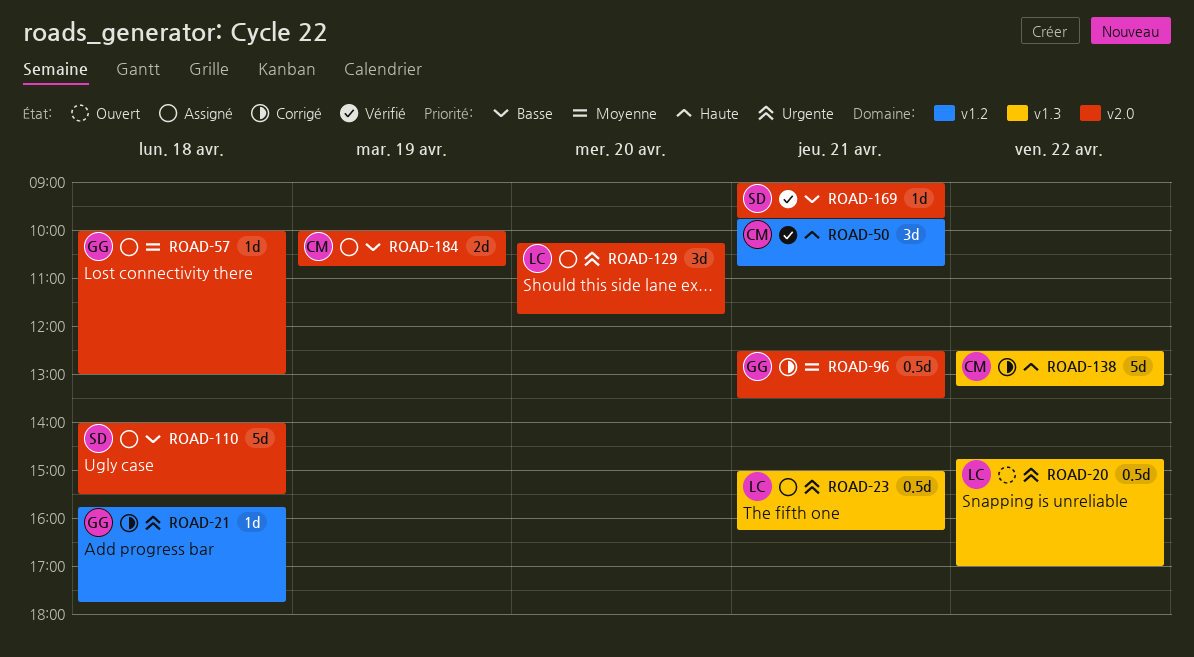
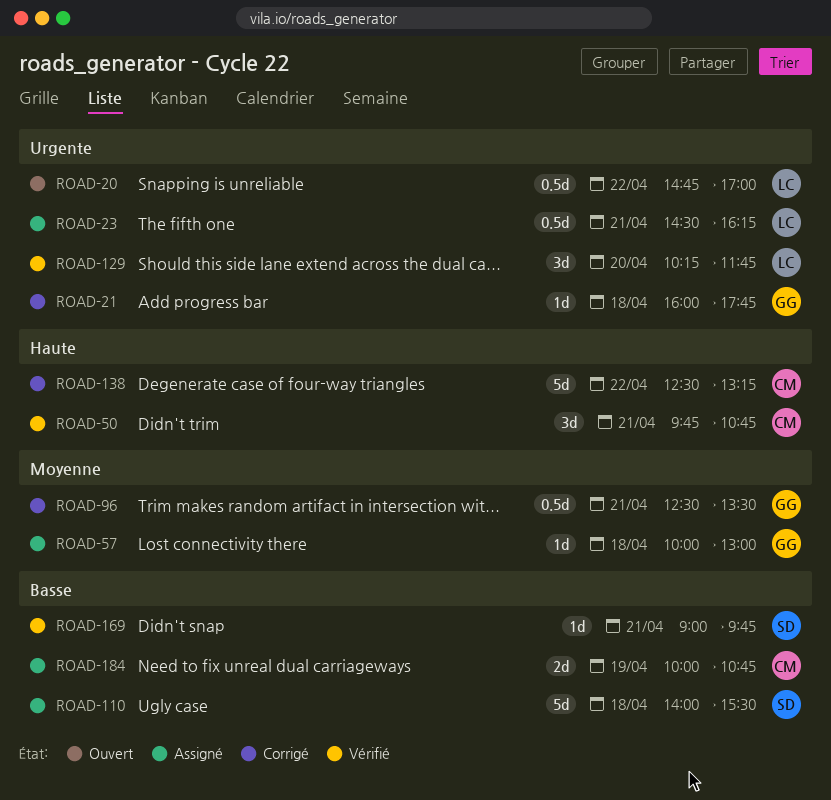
ROAD-21, begins: 15:45 -> 16:00
ROAD-23, begins: 15:00 -> 14:30
ROAD-129, status: Assigné -> Vérifié

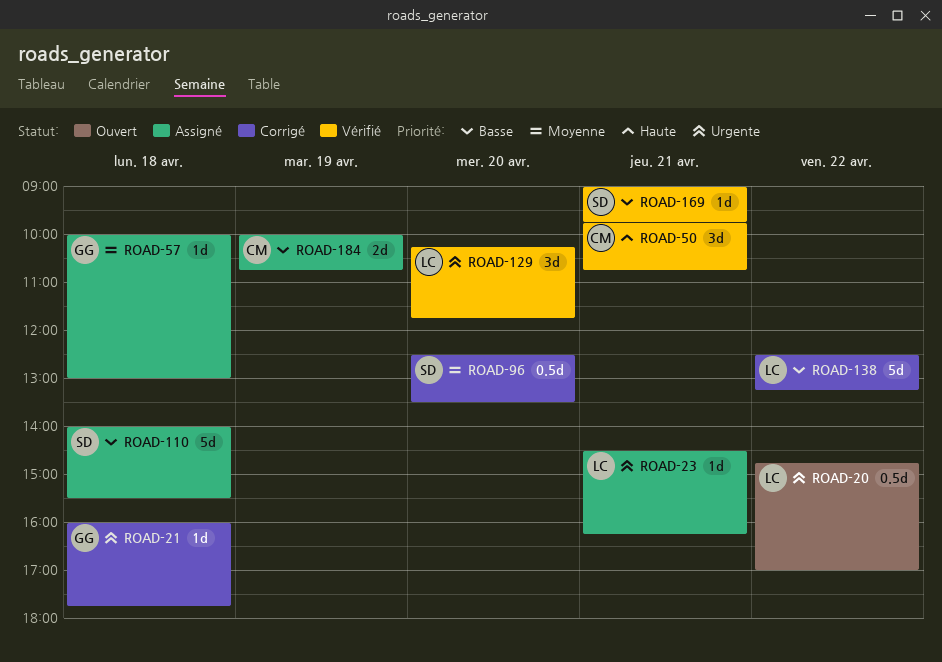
ROAD-23, estimate: 0.5d -> 1d
ROAD-96, owner: GG -> SD
ROAD-96, day: Apr 21 -> Apr 20
ROAD-138, owner: CM -> LC
ROAD-138, priority: Haute -> Basse

